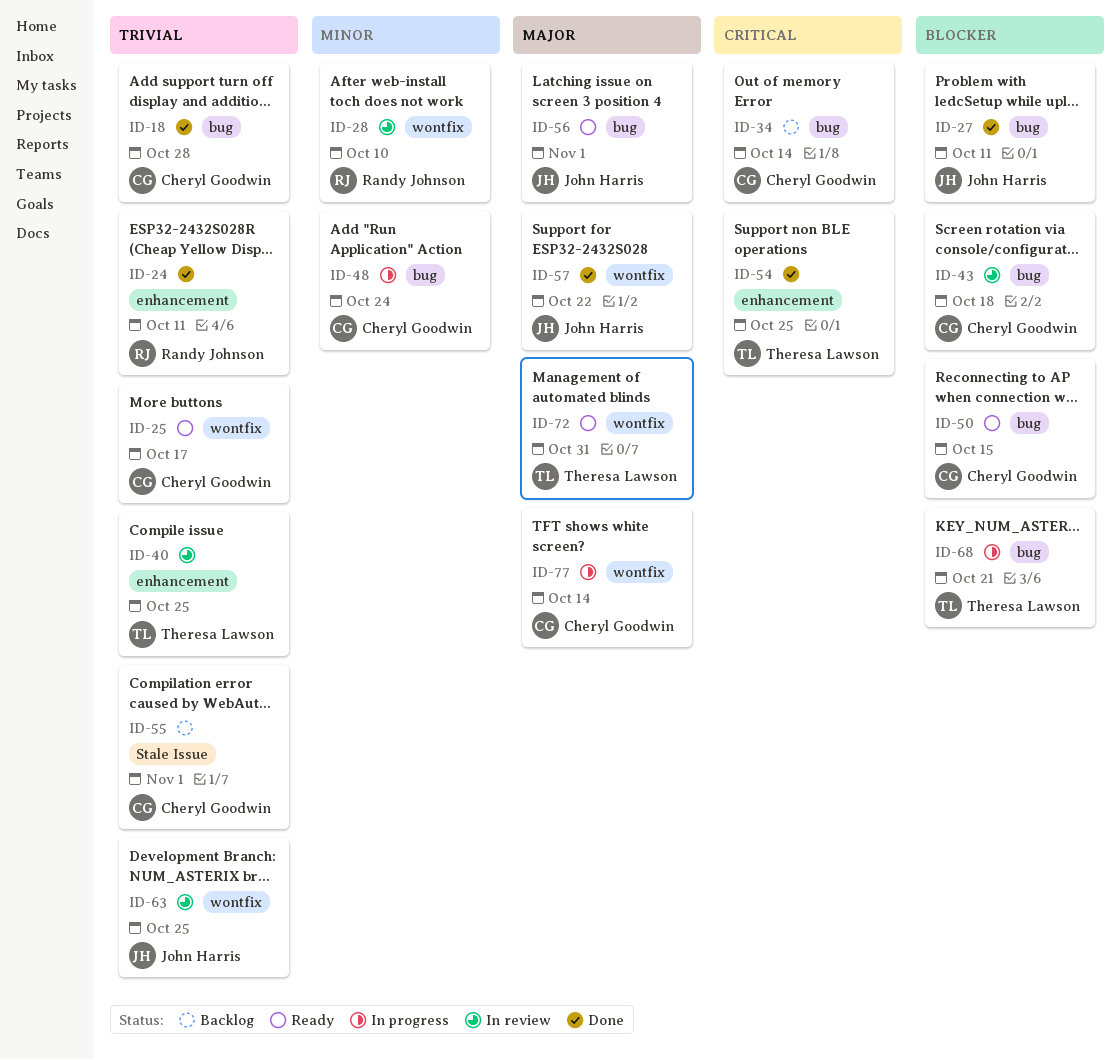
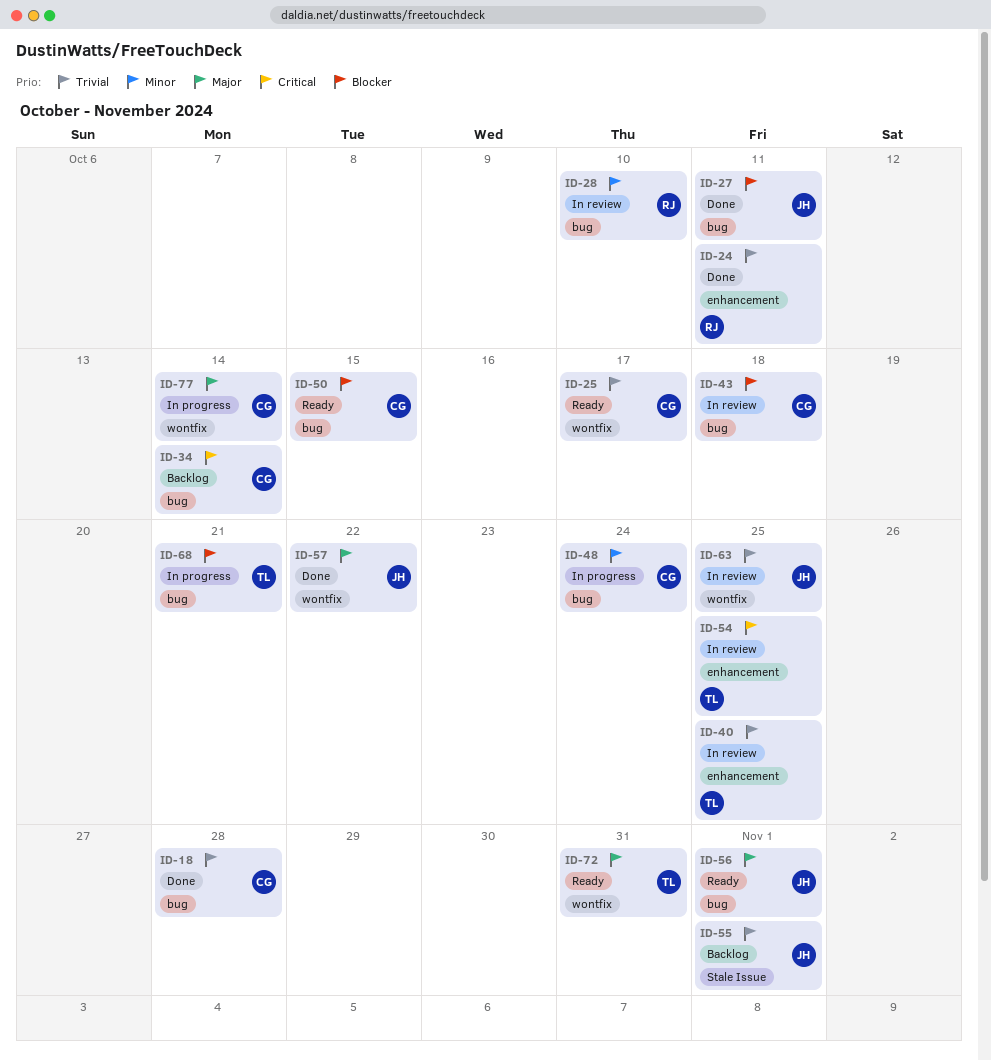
ID-28, label: wontfix -> bug
ID-54, status: Done -> In review
ID-55, owner: Cheryl Goodwin -> John Harris

